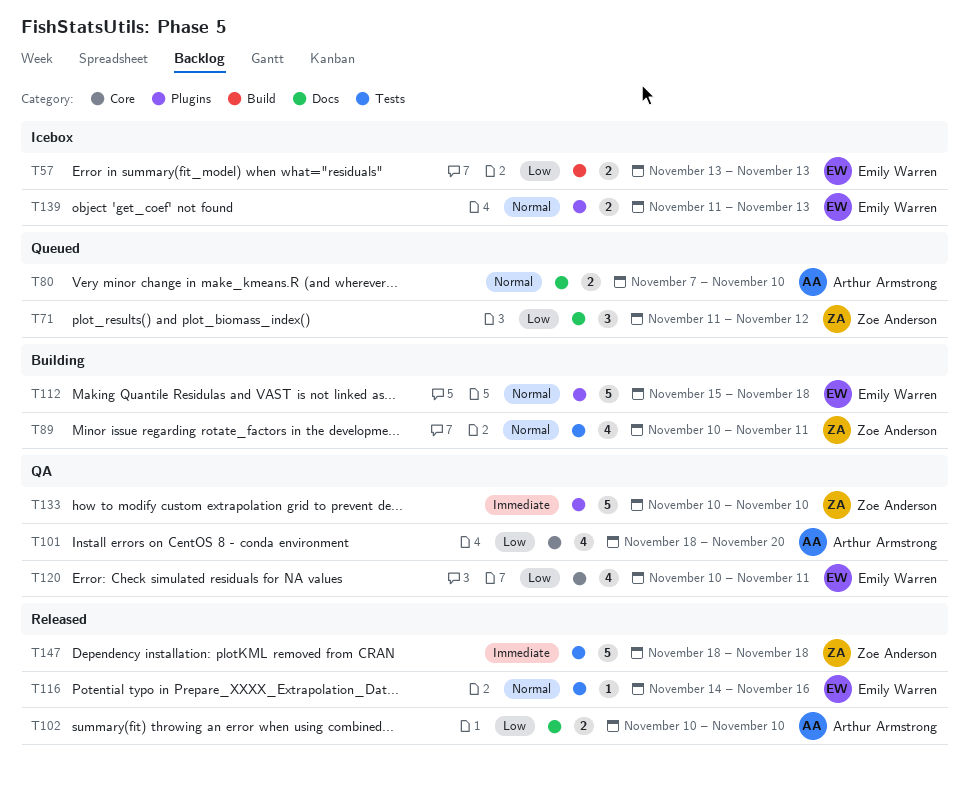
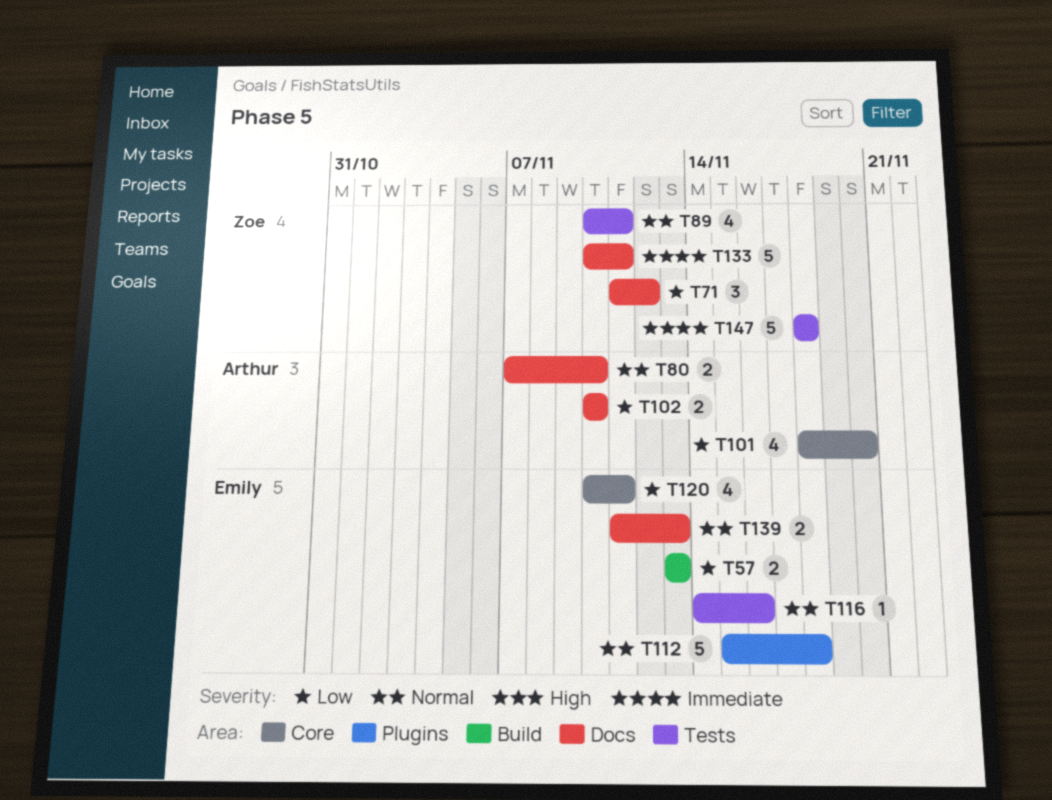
T133, label: Plugins -> Docs
T133, due: Nov 10 -> Nov 11
T139, label: Plugins -> Docs

